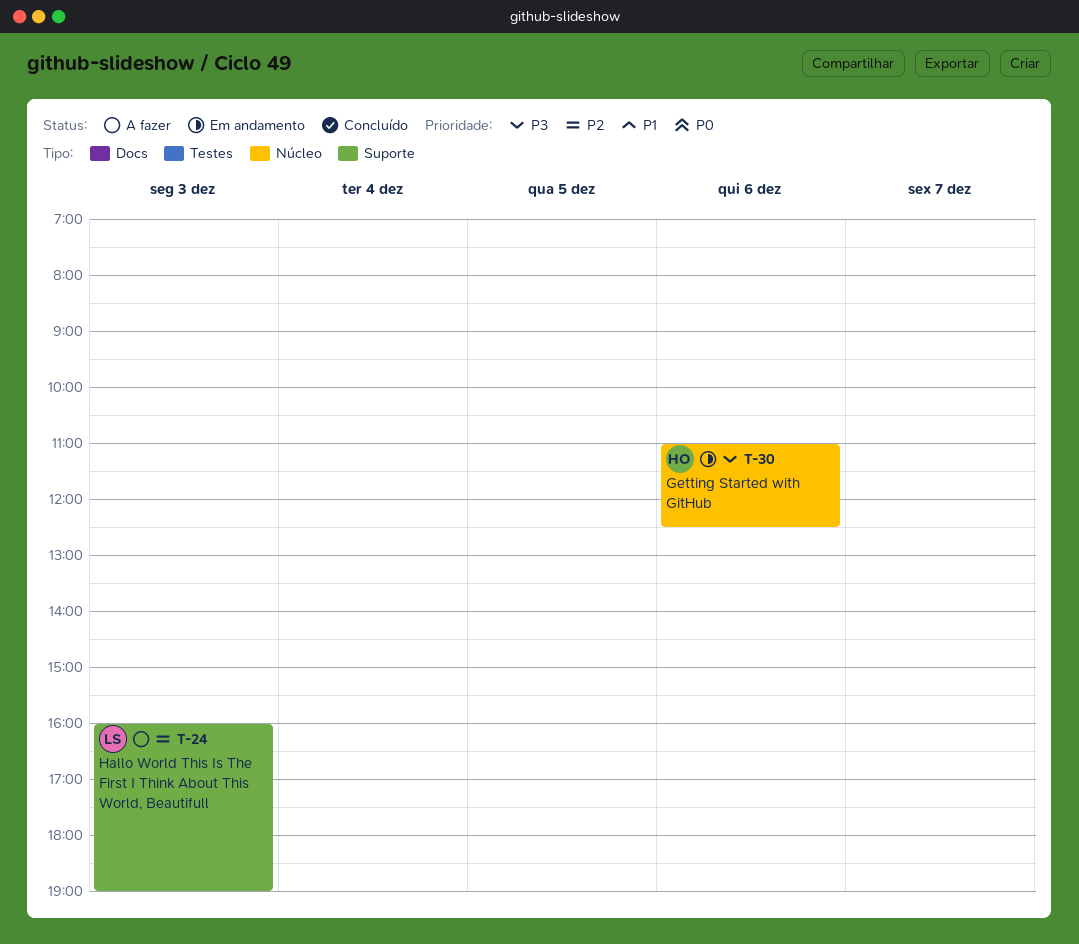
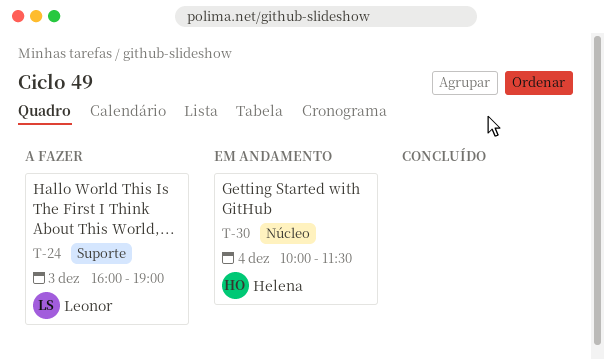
T-30, day: Dec 6 -> Dec 4
T-30, begins: 11:00 -> 10:00
T-30, ends: 12:30 -> 11:30

